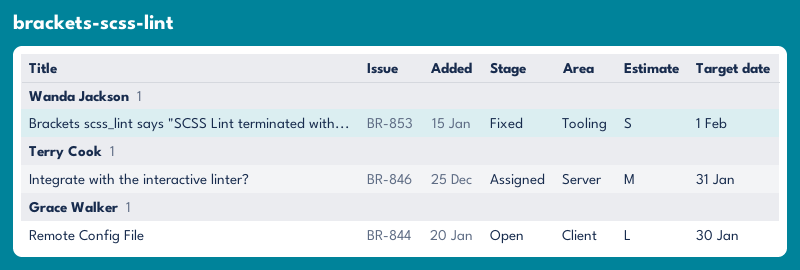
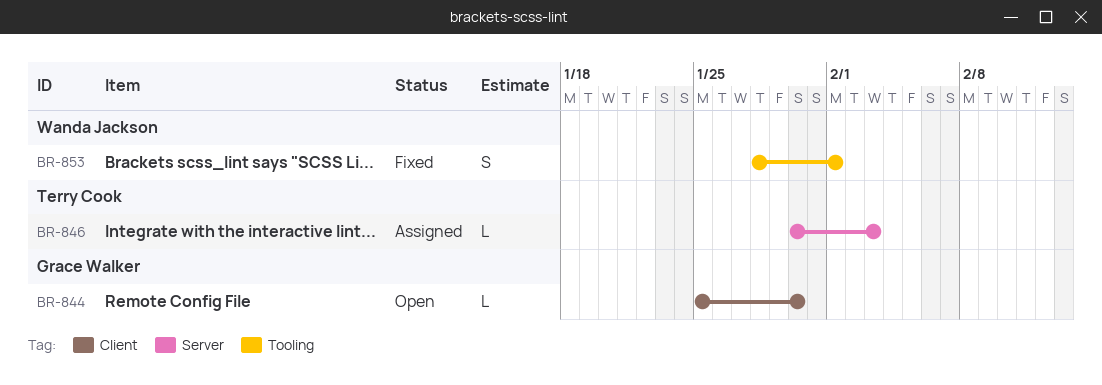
BR-846, estimate: M -> L
BR-846, due: Jan 31 -> Feb 3

